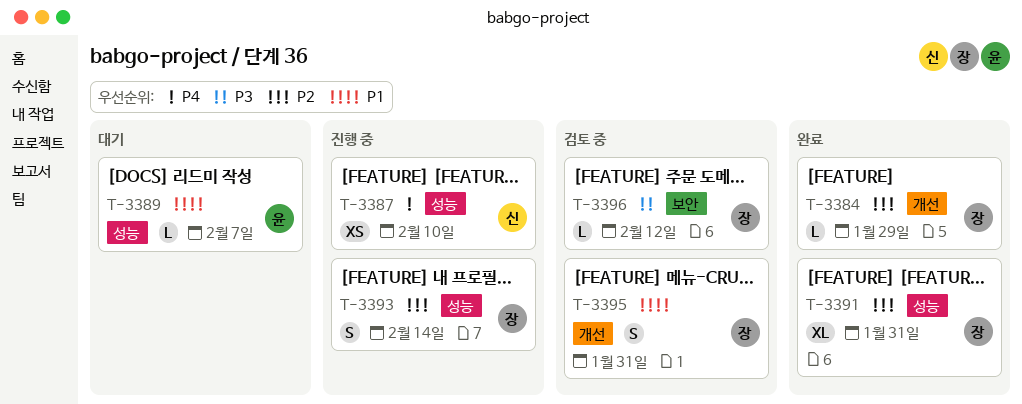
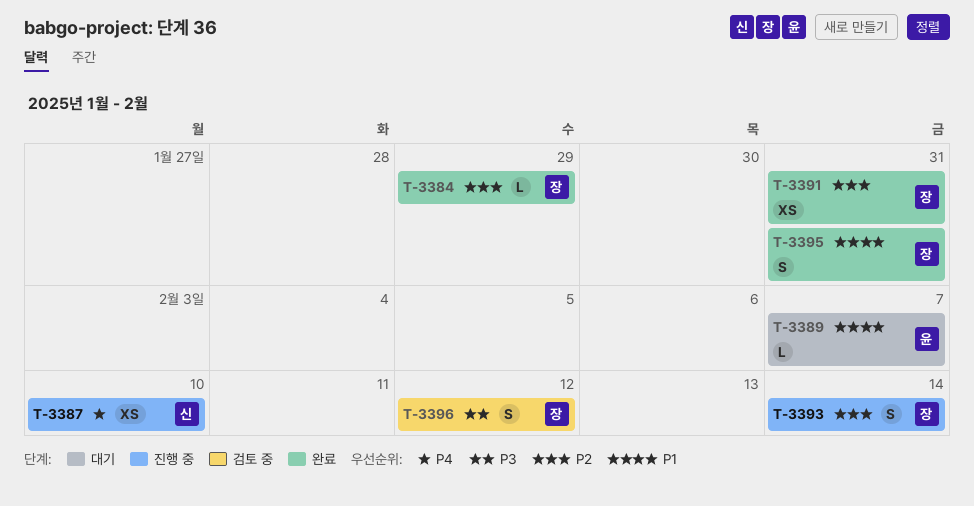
T-3391, estimate: XL -> XS
T-3395, status: 검토 중 -> 완료
T-3396, estimate: L -> S

